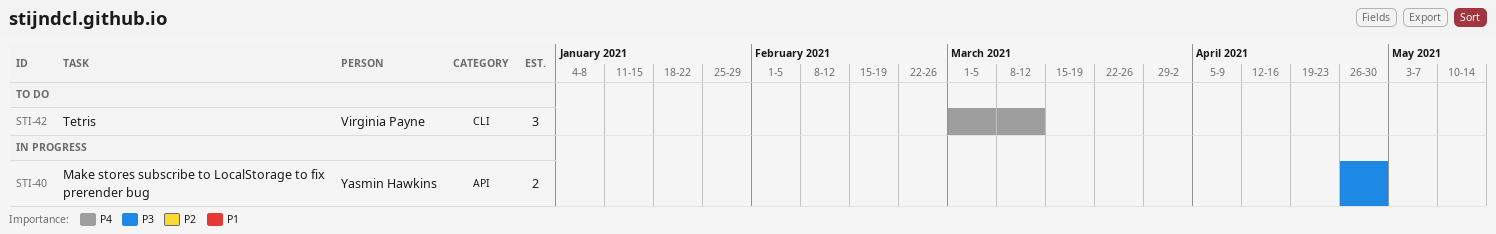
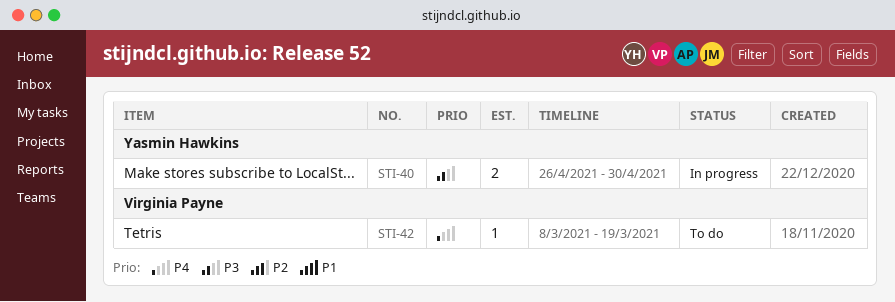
STI-42, estimate: 3 -> 1
STI-42, start: Mar 1 -> Mar 8
STI-42, due: Mar 12 -> Mar 19

